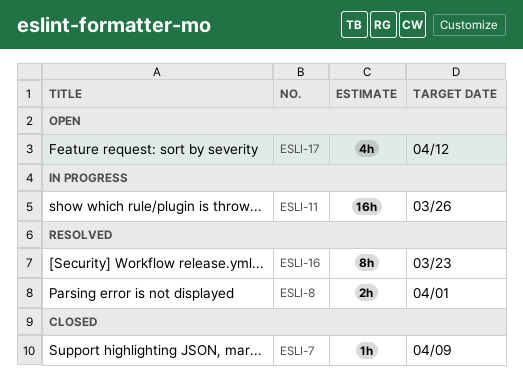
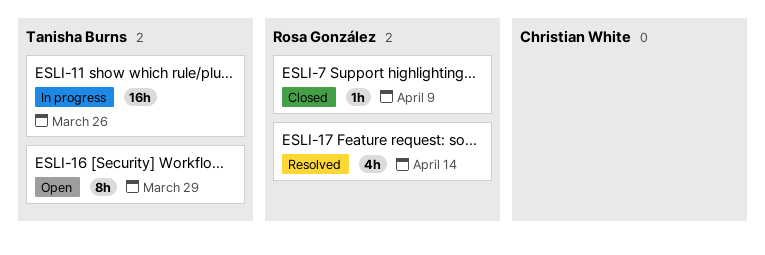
ESLI-8: present -> none
ESLI-16, status: Resolved -> Open
ESLI-16, due: Mar 23 -> Mar 29
ESLI-17, status: Open -> Resolved
ESLI-17, due: Apr 12 -> Apr 14

